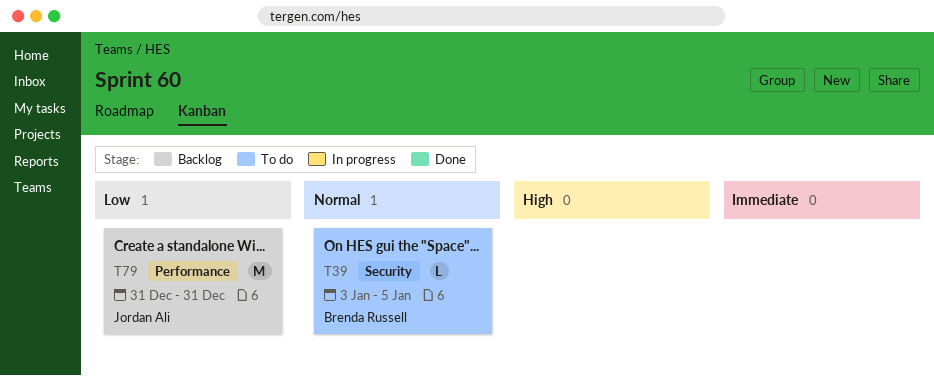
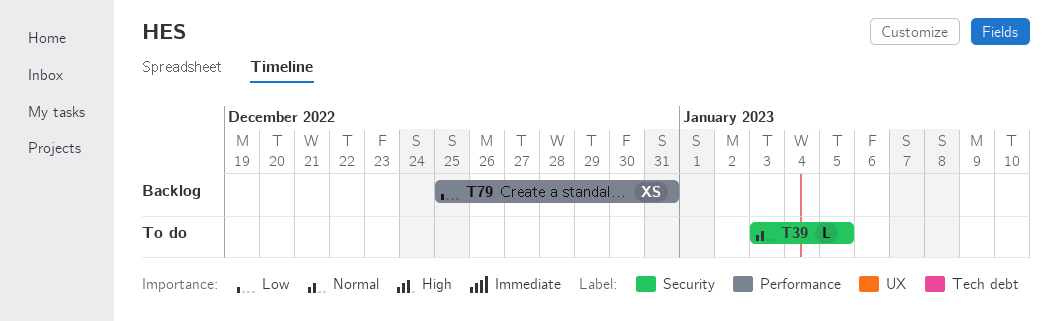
T79, estimate: M -> XS
T79, start: Dec 31 -> Dec 25

